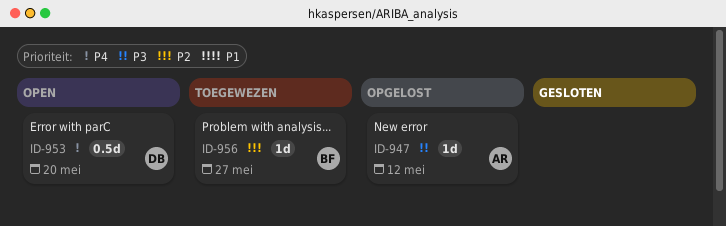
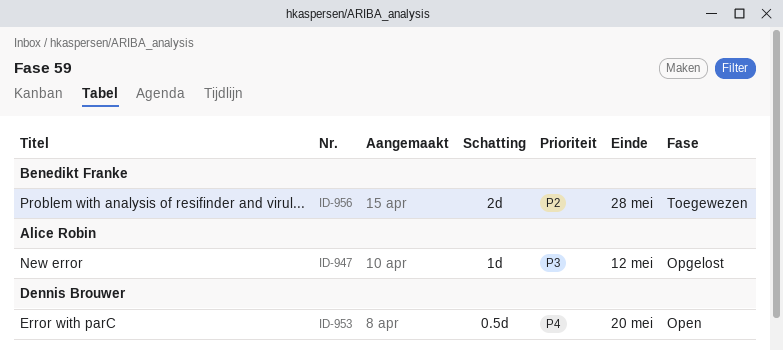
ID-956, estimate: 1d -> 2d
ID-956, due: May 27 -> May 28

